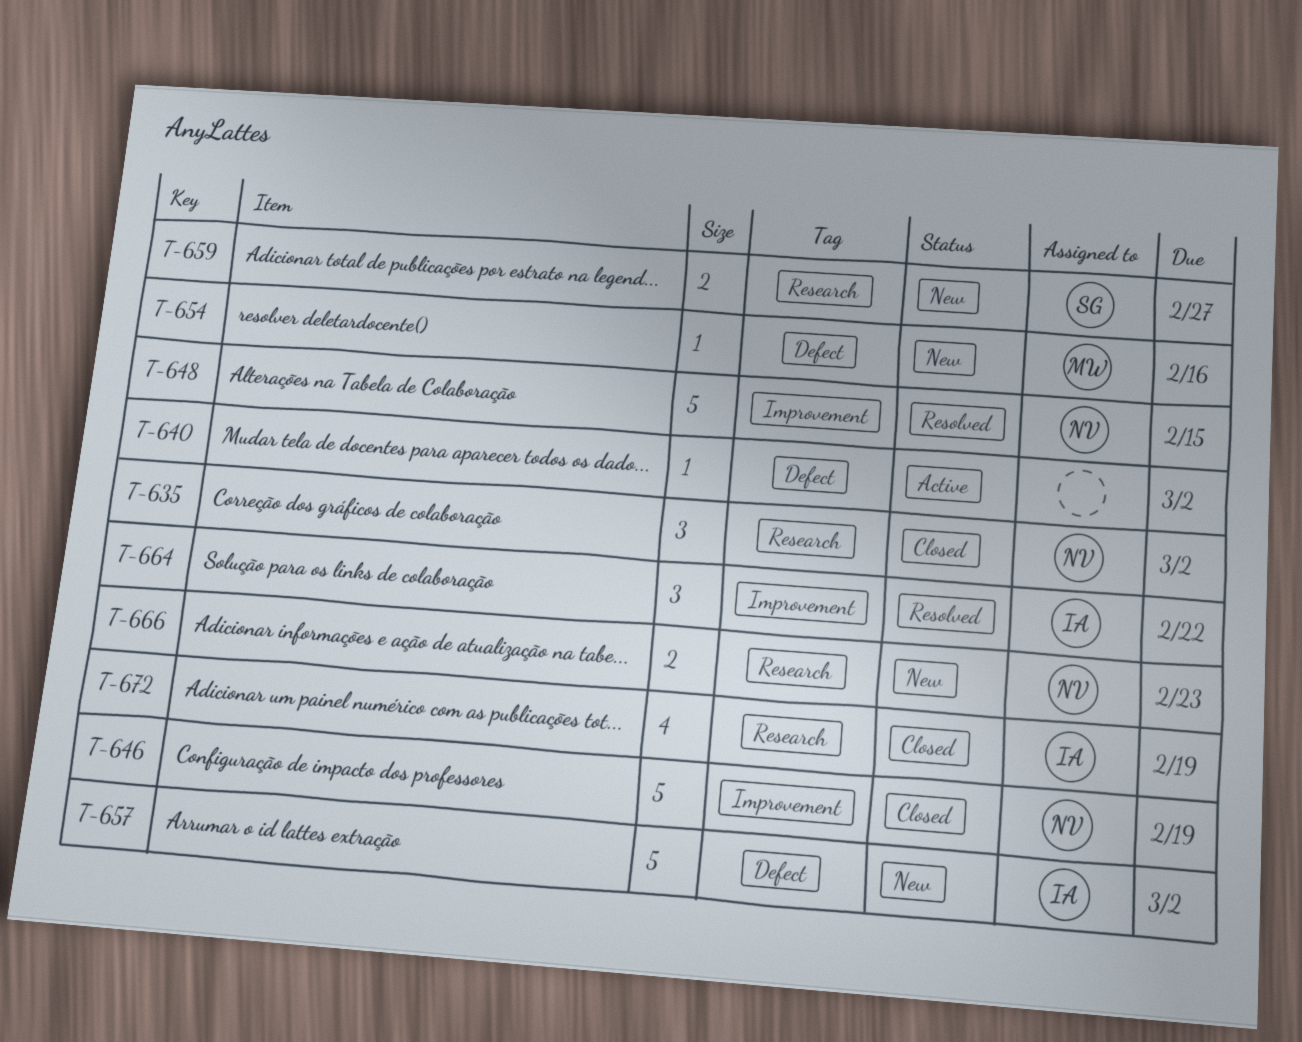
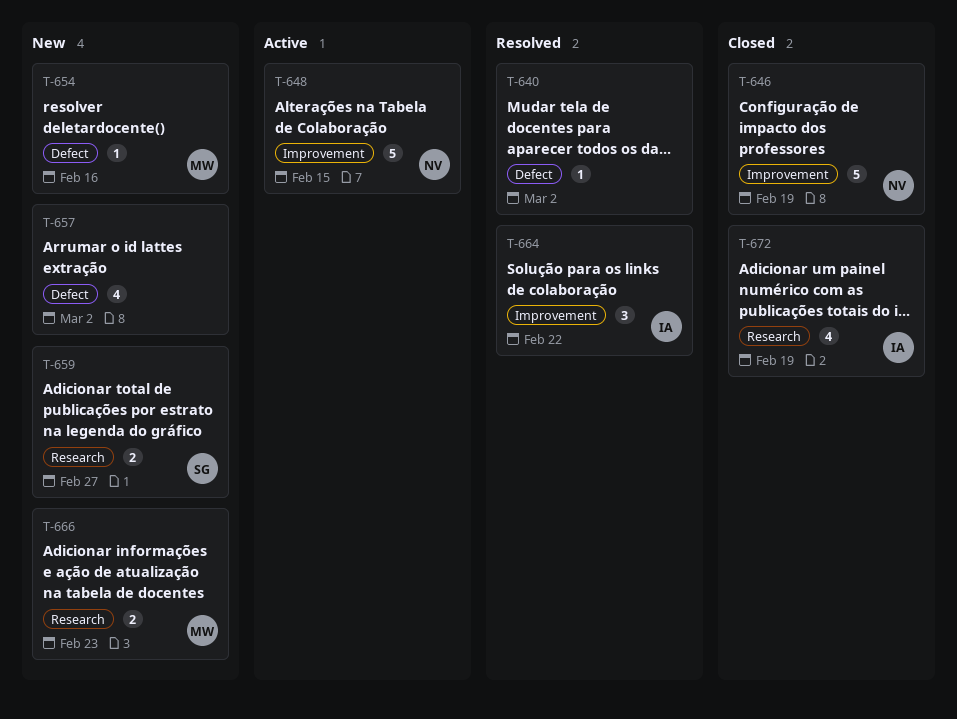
T-635: present -> none
T-640, status: Active -> Resolved
T-648, status: Resolved -> Active
T-657, owner: IA -> none
T-657, estimate: 5 -> 4
T-666, owner: NV -> MW

